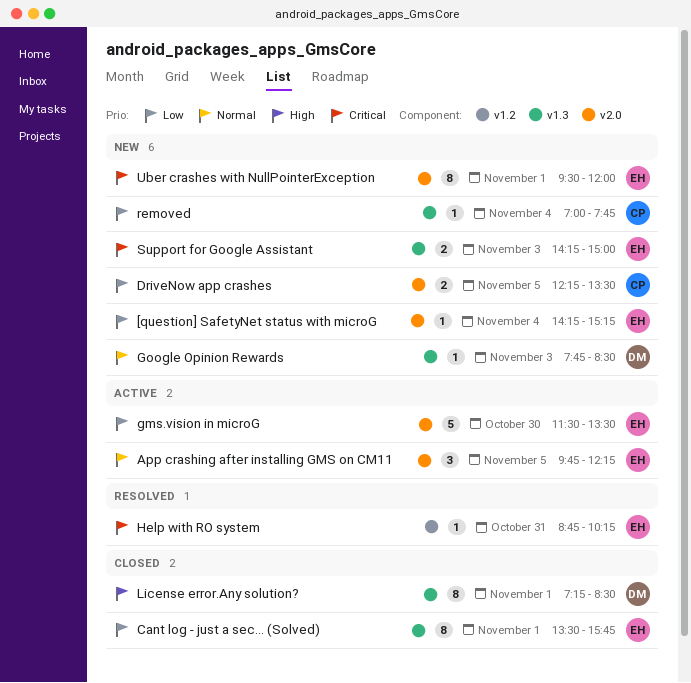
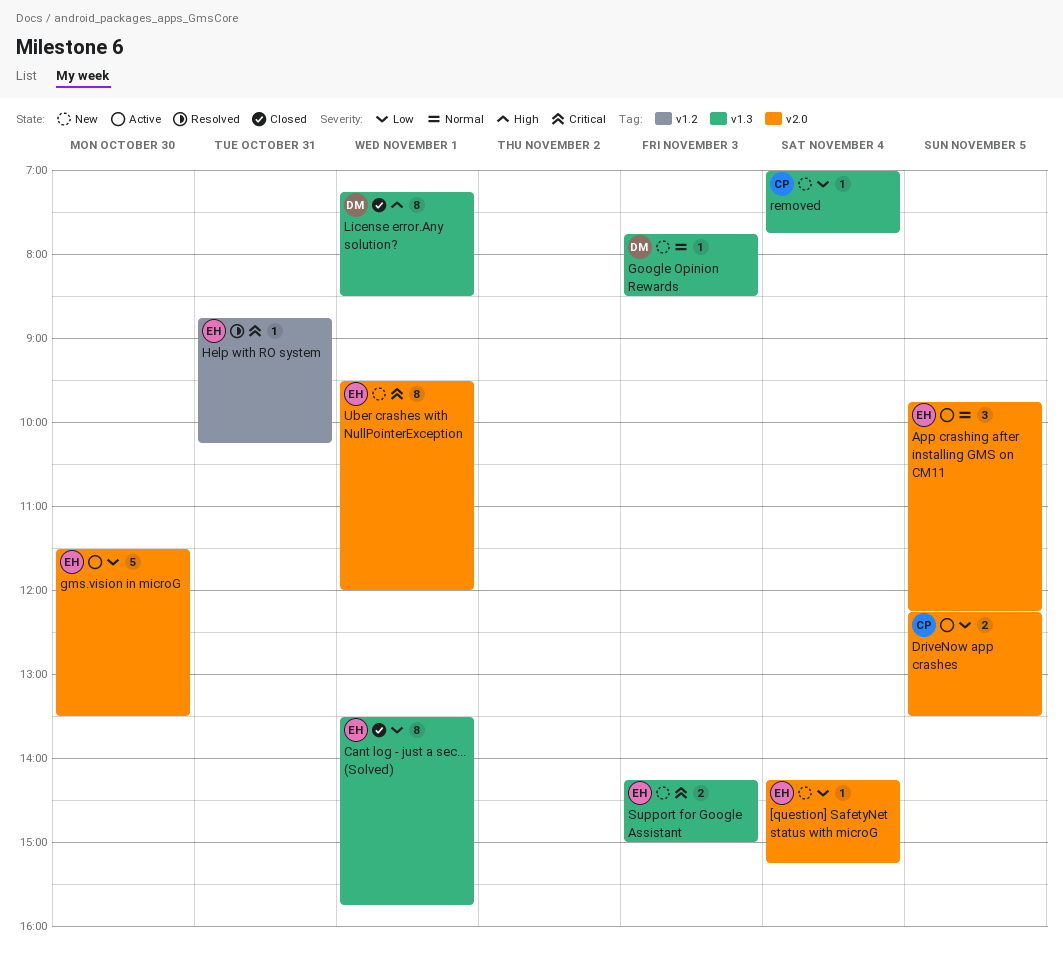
DriveNow app crashes, status: New -> Active

